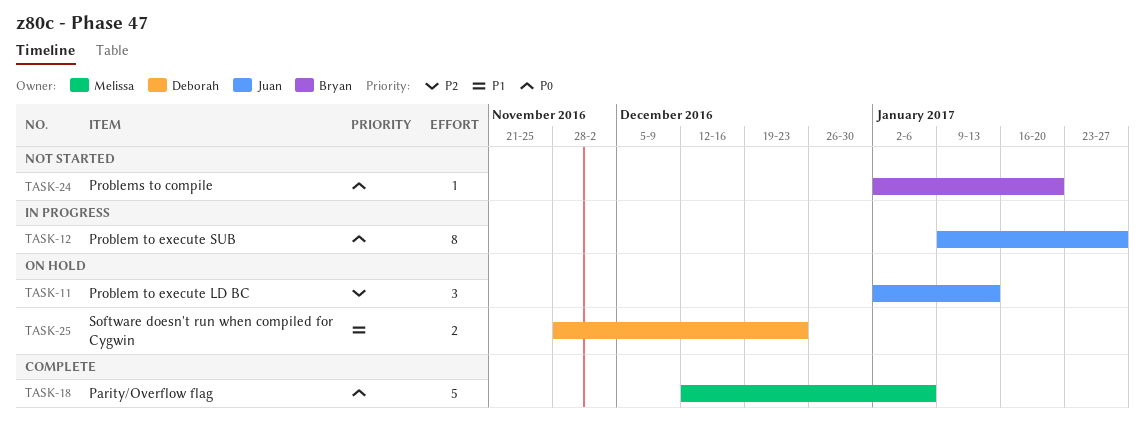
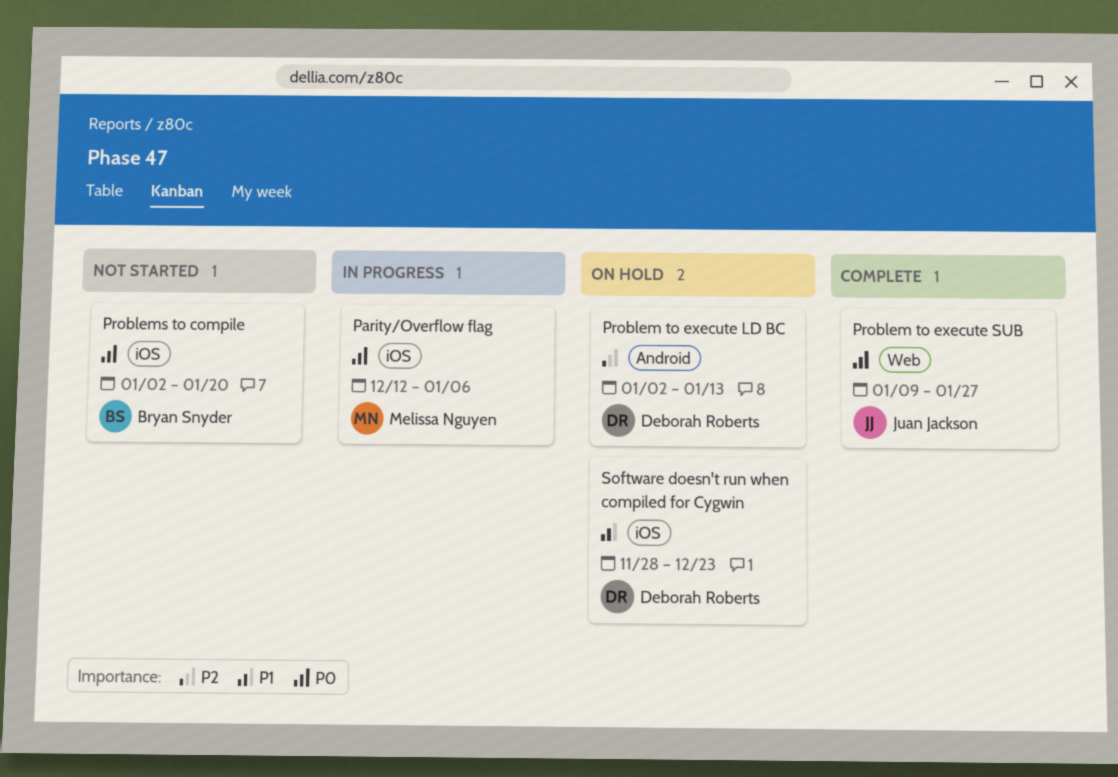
Parity/Overflow flag, status: Complete -> In progress
Problem to execute LD BC, owner: Juan Jackson -> Deborah Roberts
Problem to execute SUB, status: In progress -> Complete

